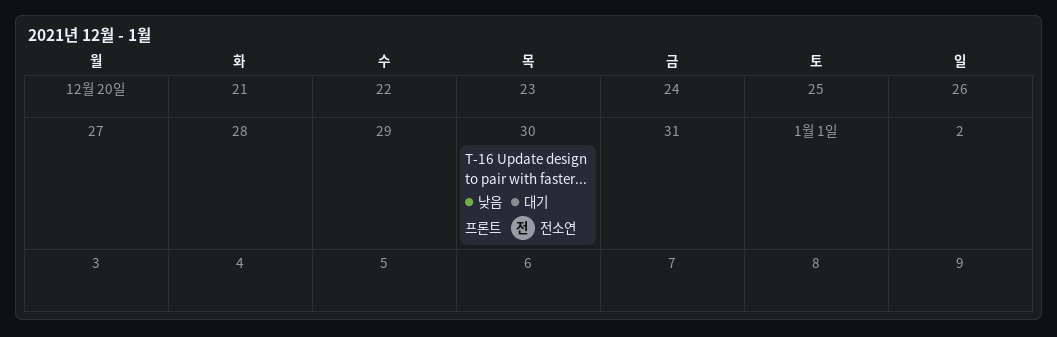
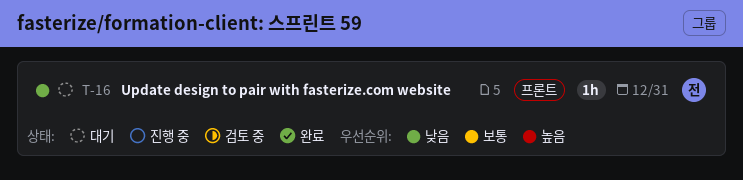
T-16, due: Dec 30 -> Dec 31

